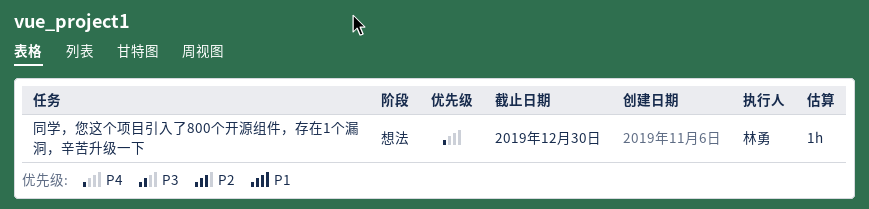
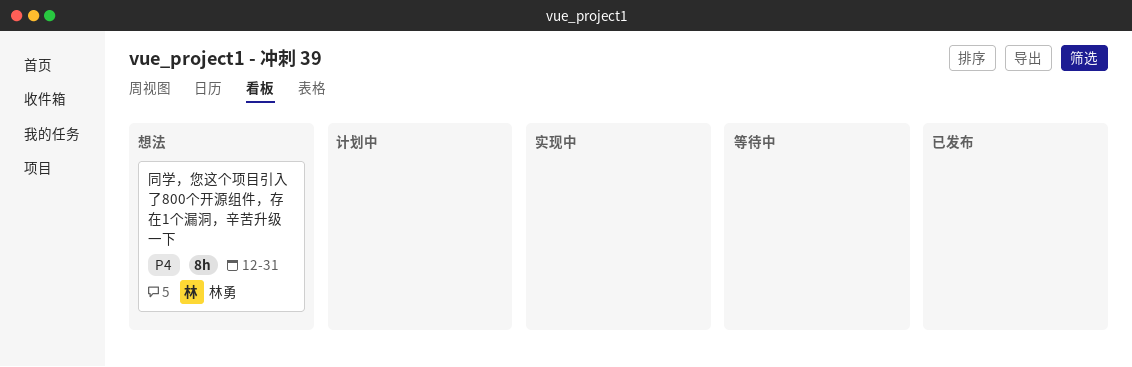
同学，您这个项目引入了800个开源组件，存在1个漏洞，辛苦升级一下, estimate: 1h -> 8h
同学，您这个项目引入了800个开源组件，存在1个漏洞，辛苦升级一下, due: Dec 30 -> Dec 31

